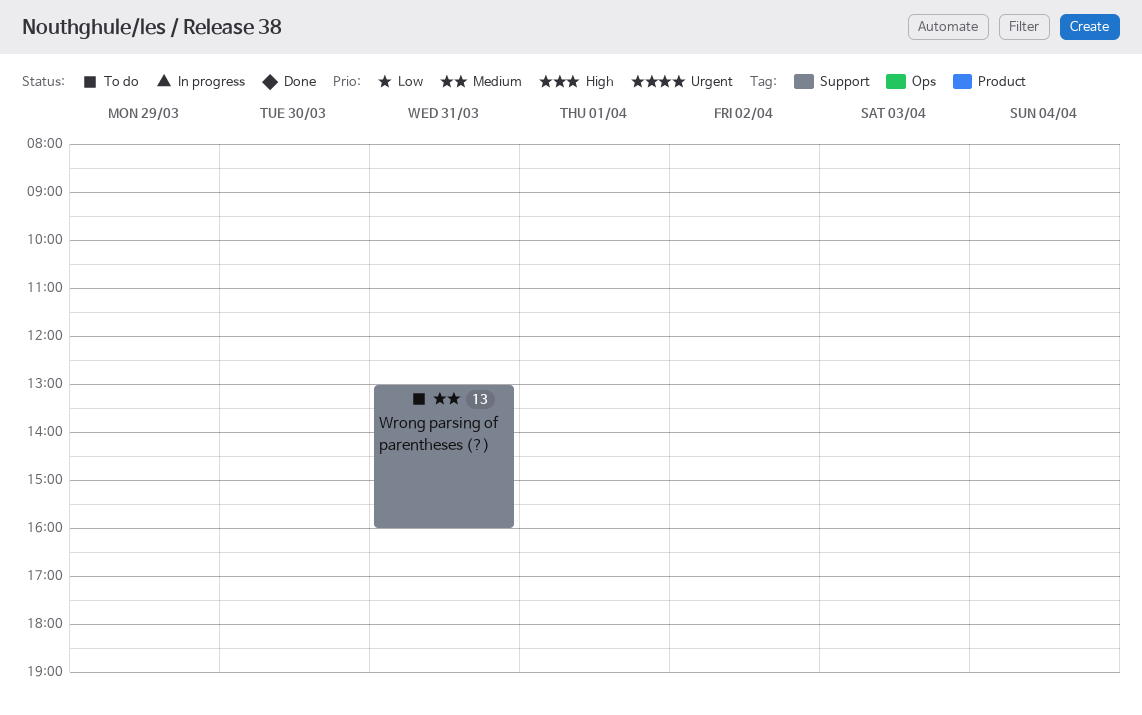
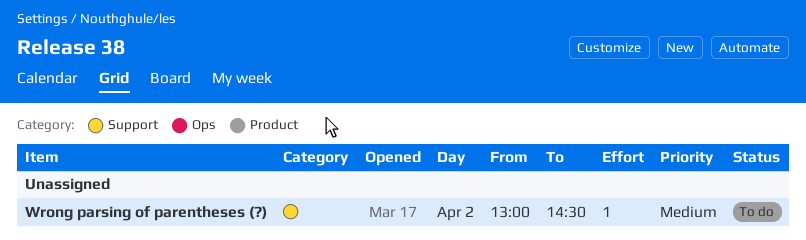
Wrong parsing of parentheses (?), estimate: 13 -> 1
Wrong parsing of parentheses (?), day: Mar 31 -> Apr 2
Wrong parsing of parentheses (?), ends: 16:00 -> 14:30

